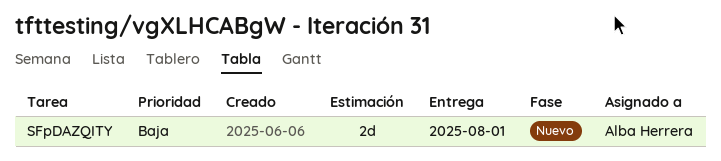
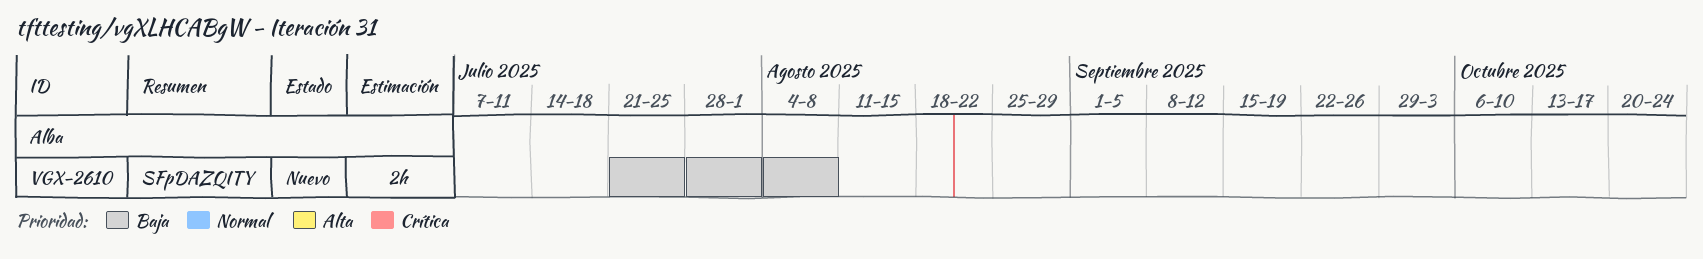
SFpDAZQITY, estimate: 2d -> 2h
SFpDAZQITY, due: Aug 1 -> Aug 8

